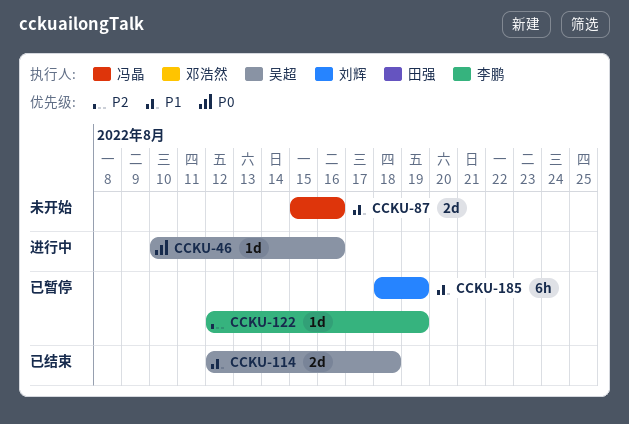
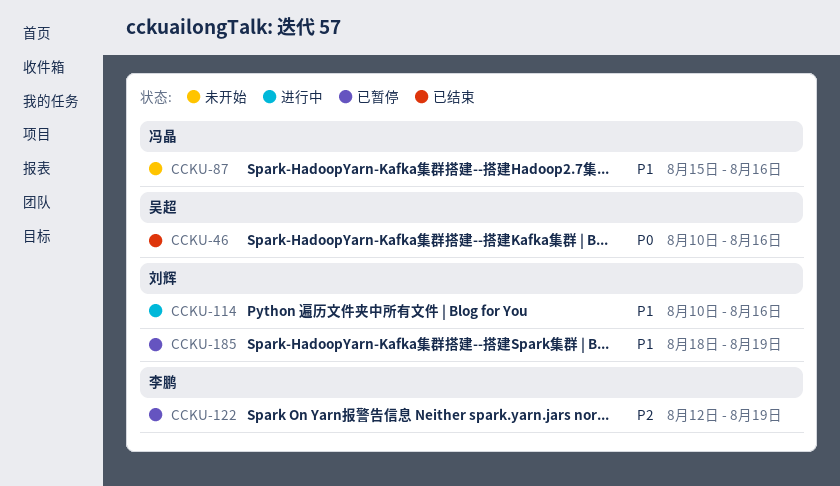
CCKU-46, status: 进行中 -> 已结束
CCKU-114, status: 已结束 -> 进行中
CCKU-114, owner: 吴超 -> 刘辉
CCKU-114, start: Aug 12 -> Aug 10
CCKU-114, due: Aug 18 -> Aug 16

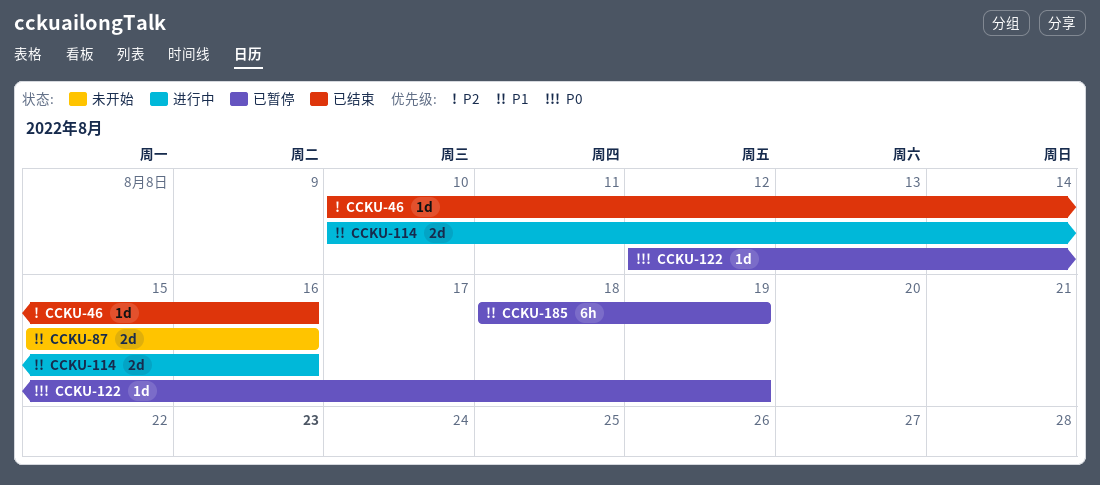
CCKU-46, priority: P0 -> P2
CCKU-122, priority: P2 -> P0

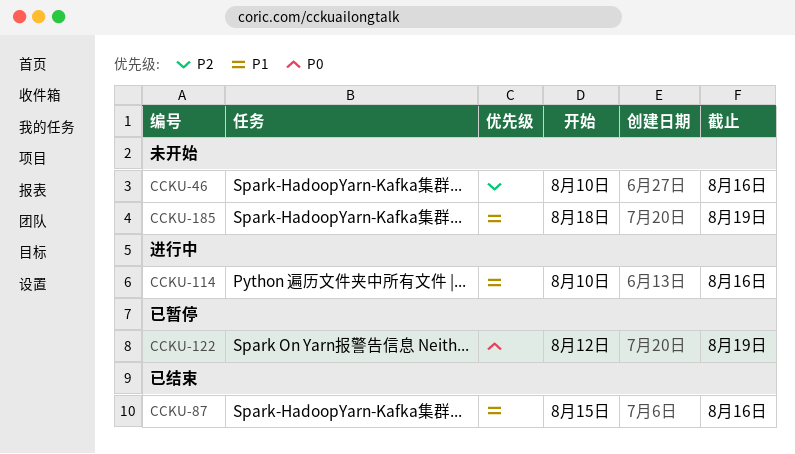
CCKU-46, status: 已结束 -> 未开始
CCKU-87, status: 未开始 -> 已结束
CCKU-185, status: 已暂停 -> 未开始

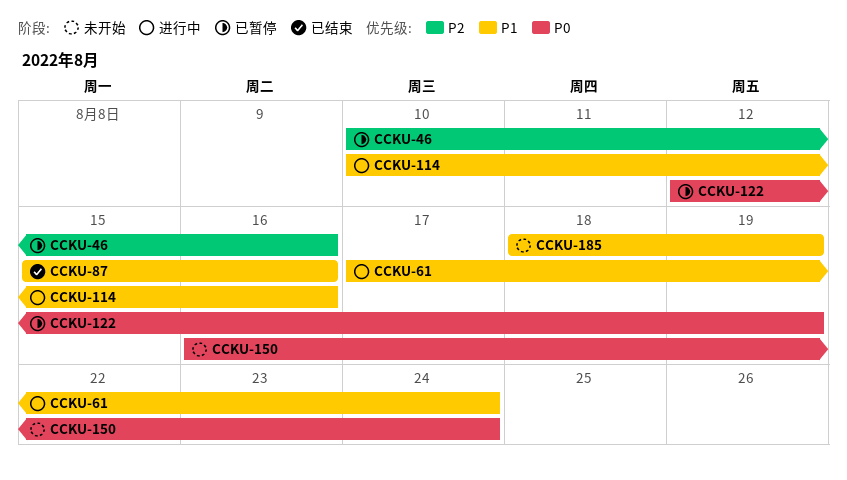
CCKU-46, status: 未开始 -> 已暂停
CCKU-61: none -> present
CCKU-150: none -> present

